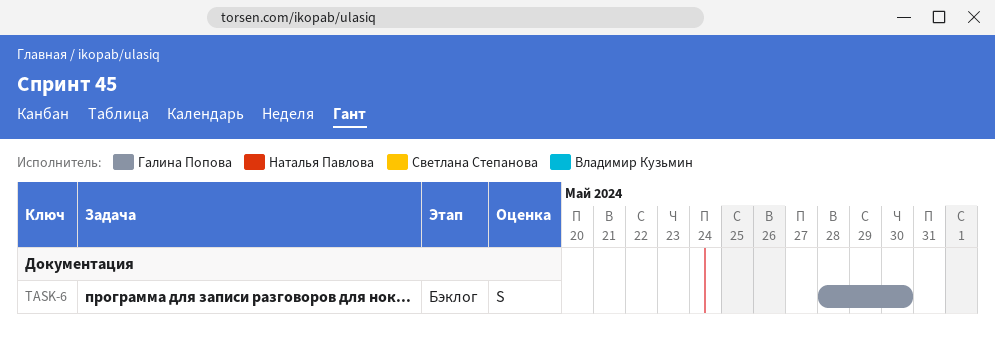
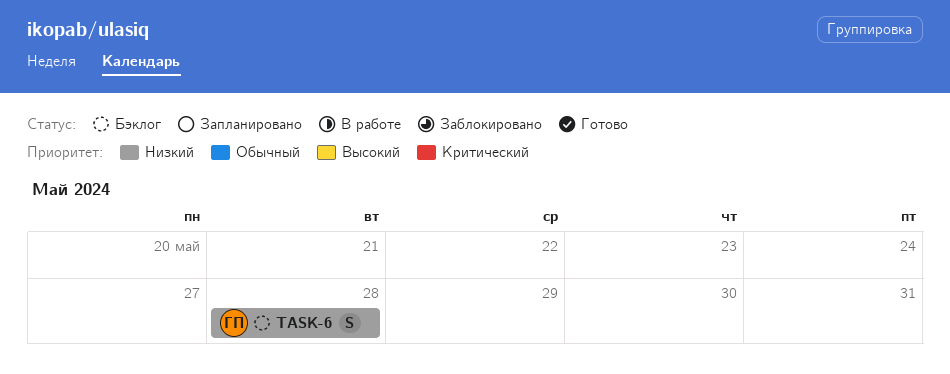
TASK-6, due: May 30 -> May 28

